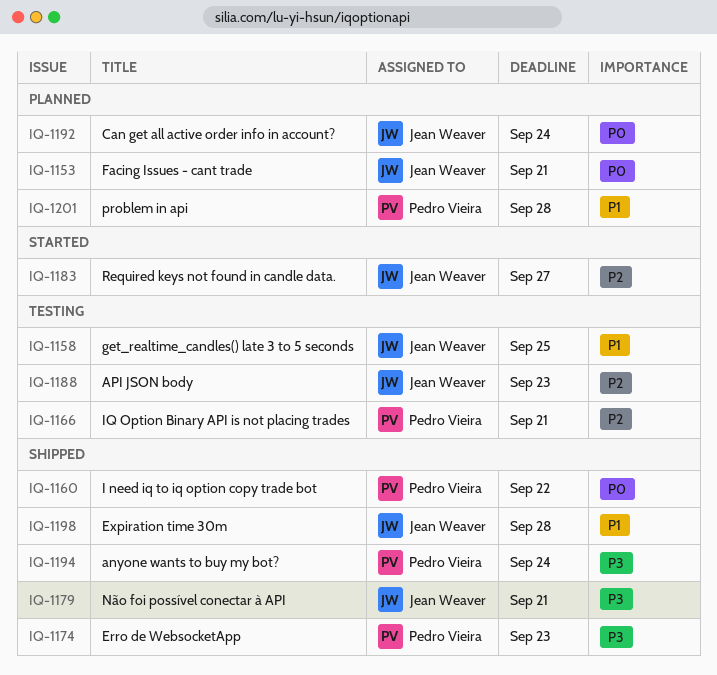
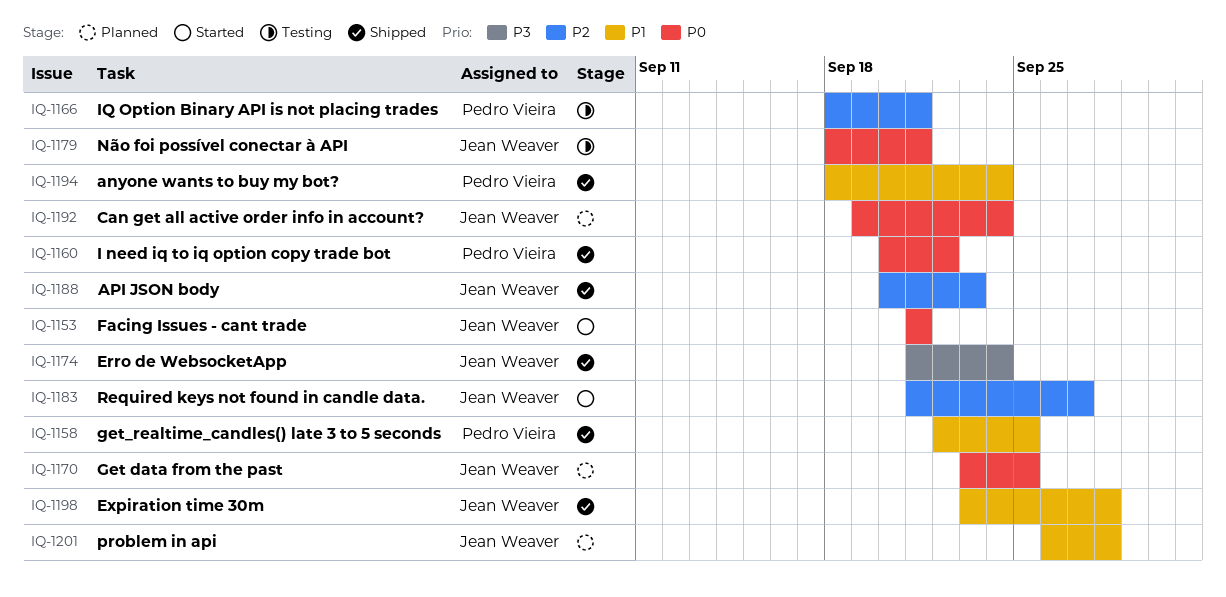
IQ-1153, status: Planned -> Started
IQ-1158, status: Testing -> Shipped
IQ-1158, owner: Jean Weaver -> Pedro Vieira
IQ-1170: none -> present
IQ-1174, owner: Pedro Vieira -> Jean Weaver
IQ-1174, due: Sep 23 -> Sep 24
IQ-1179, status: Shipped -> Testing
IQ-1179, priority: P3 -> P0
IQ-1188, status: Testing -> Shipped
IQ-1194, priority: P3 -> P1
IQ-1201, owner: Pedro Vieira -> Jean Weaver

